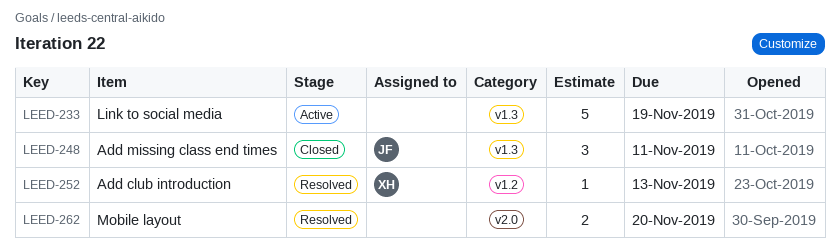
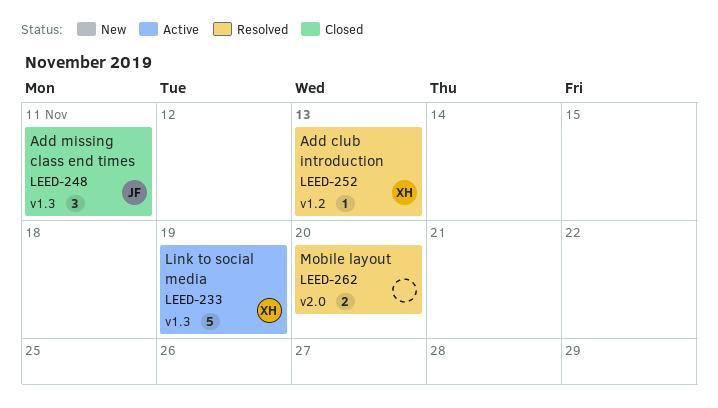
LEED-233, owner: none -> XH

